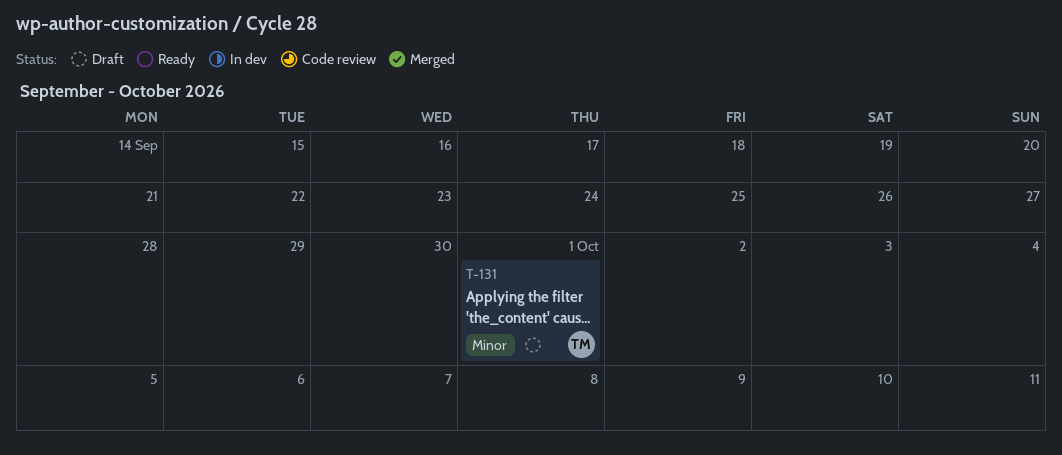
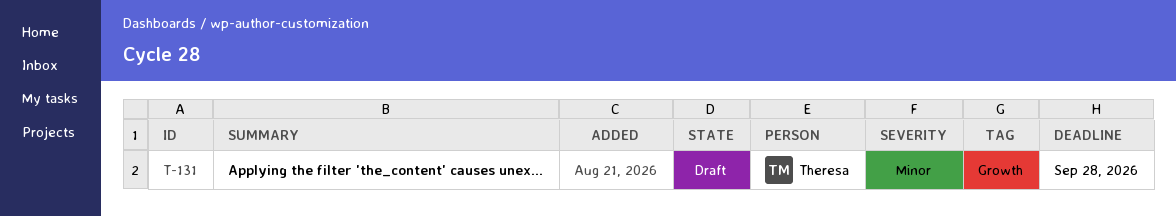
T-131, due: Oct 1 -> Sep 28

